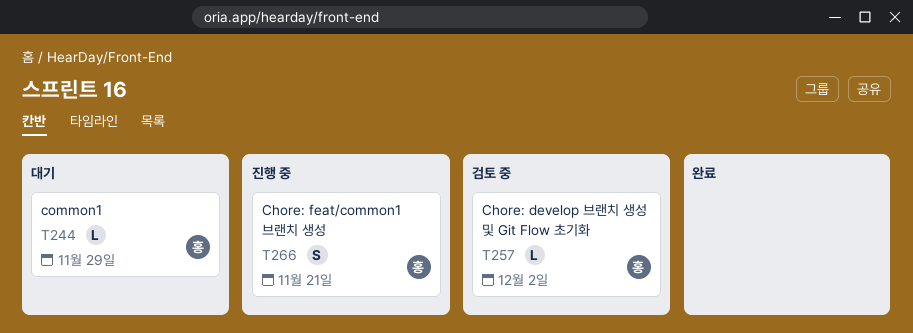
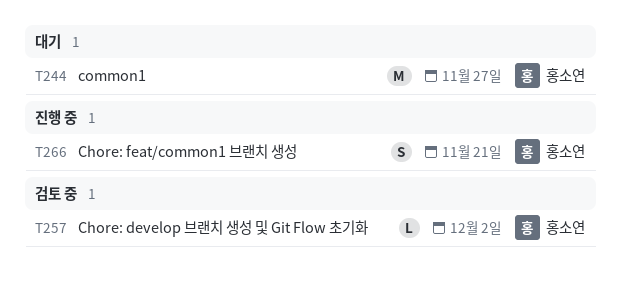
T244, estimate: L -> M
T244, due: Nov 29 -> Nov 27

